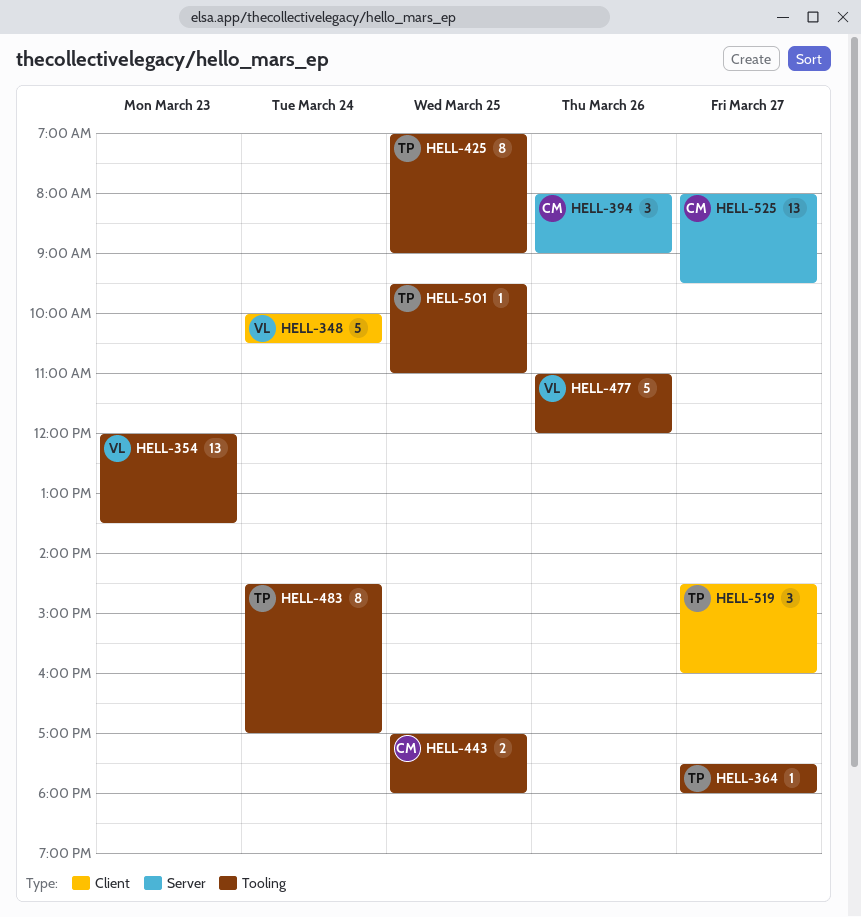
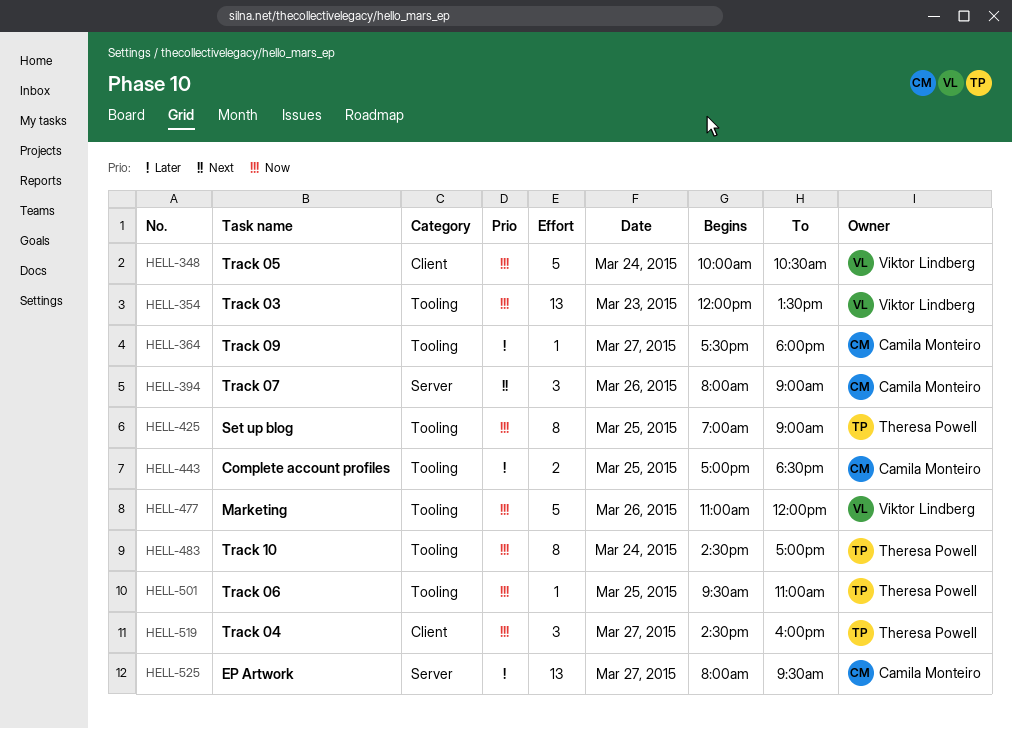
HELL-364, owner: Theresa Powell -> Camila Monteiro
HELL-443, ends: 18:00 -> 18:30

